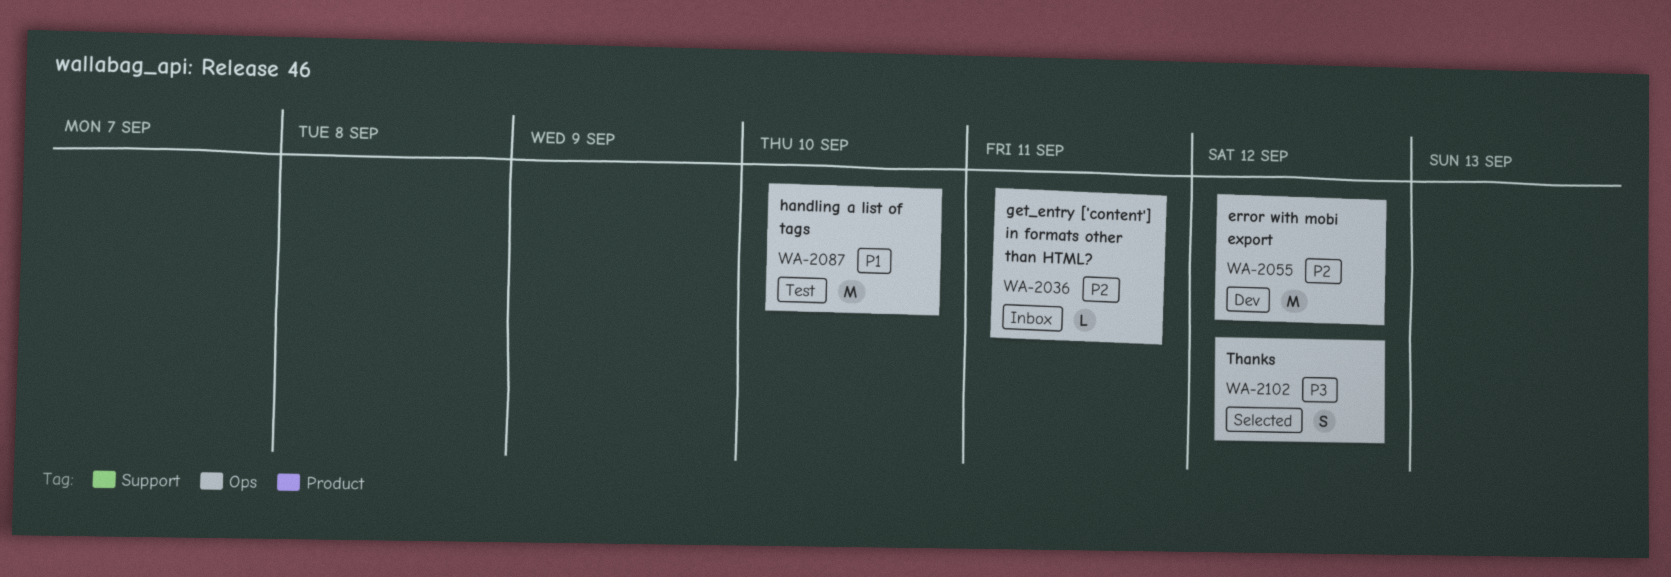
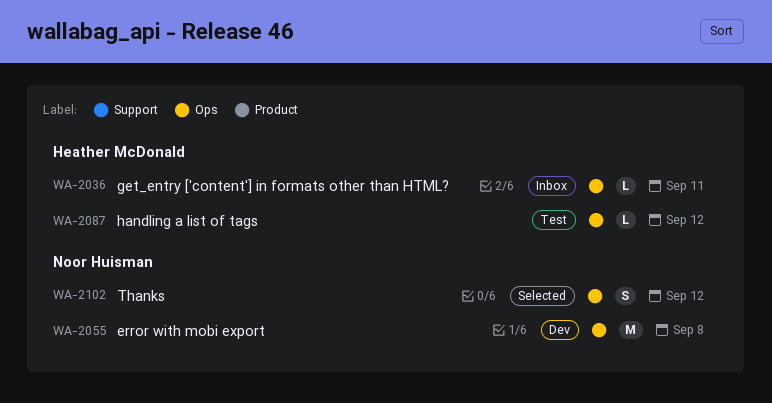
WA-2055, due: Sep 12 -> Sep 8
WA-2087, estimate: M -> L
WA-2087, due: Sep 10 -> Sep 12

